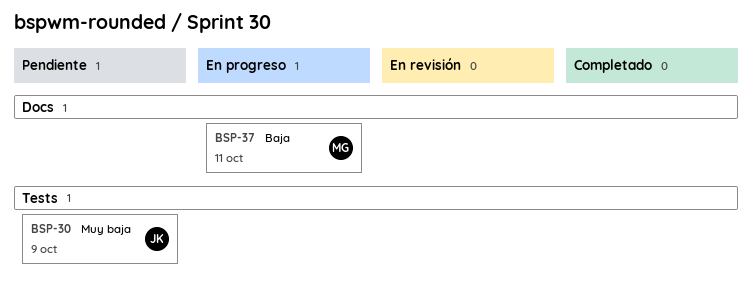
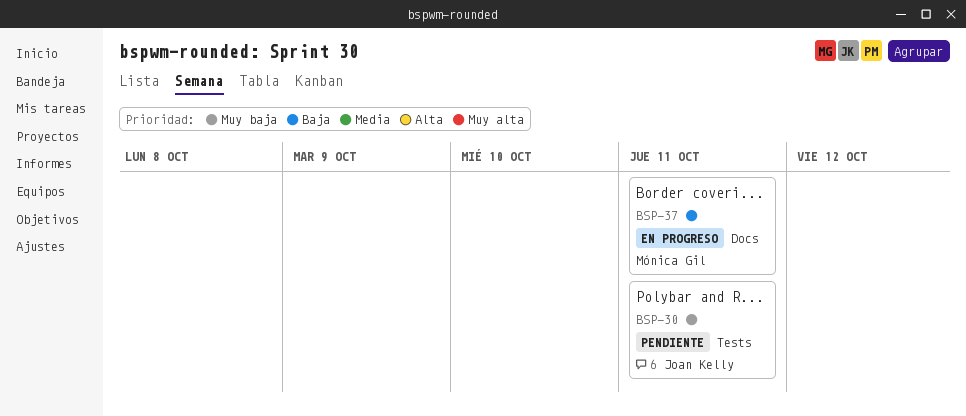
BSP-30, due: Oct 9 -> Oct 11

